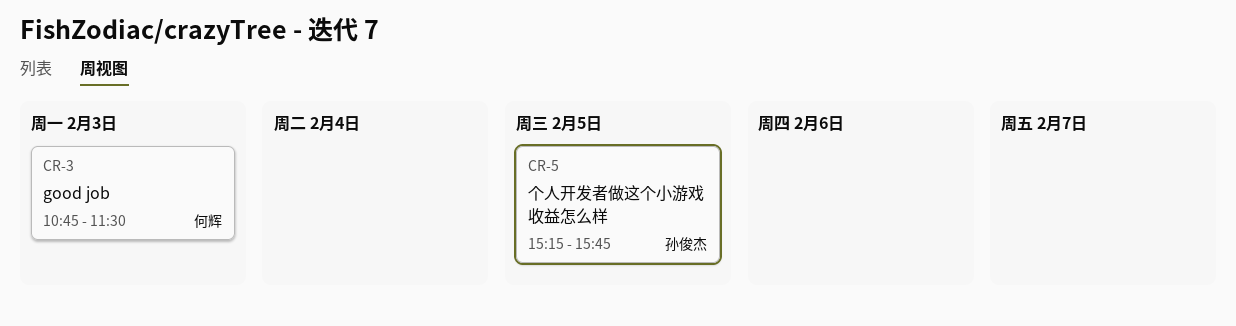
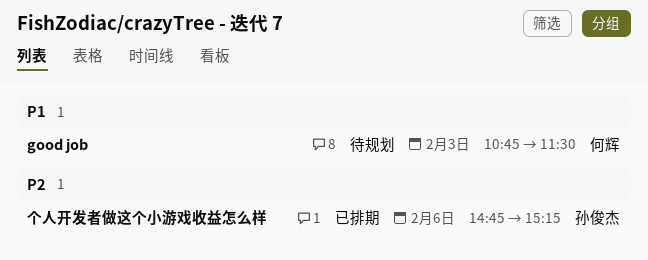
个人开发者做这个小游戏收益怎么样, day: Feb 5 -> Feb 6
个人开发者做这个小游戏收益怎么样, begins: 15:15 -> 14:45
个人开发者做这个小游戏收益怎么样, ends: 15:45 -> 15:15

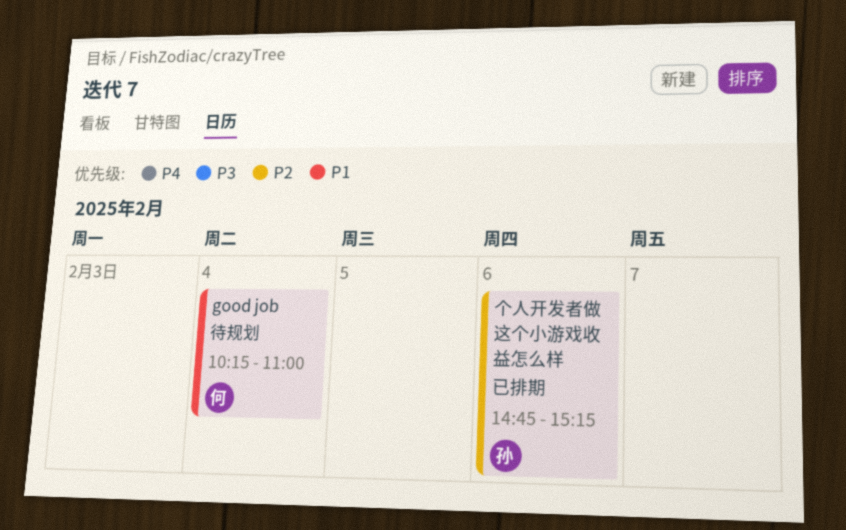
good job, day: Feb 3 -> Feb 4
good job, begins: 10:45 -> 10:15
good job, ends: 11:30 -> 11:00

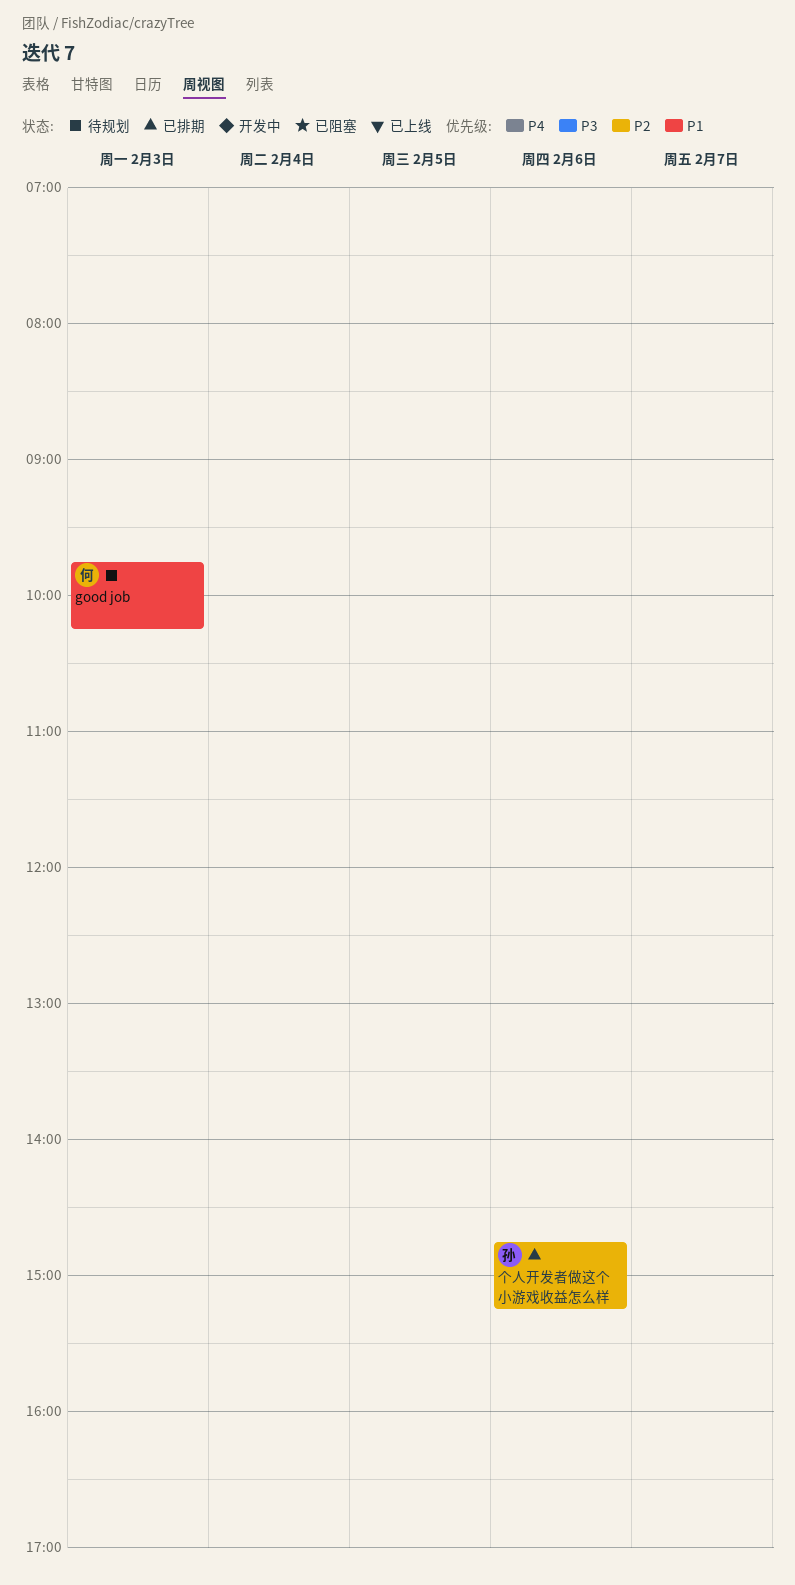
good job, day: Feb 4 -> Feb 3
good job, begins: 10:15 -> 09:45
good job, ends: 11:00 -> 10:15

